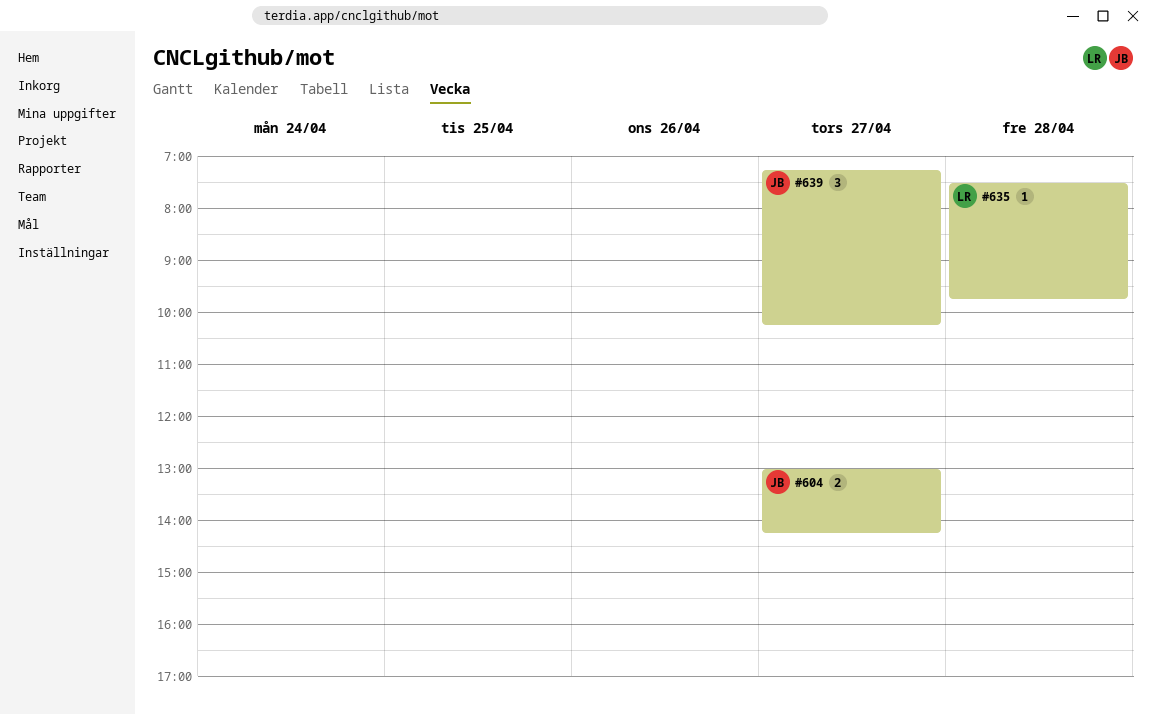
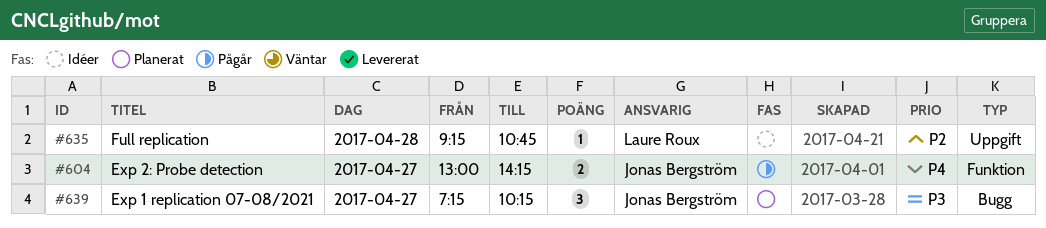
#635, begins: 07:30 -> 09:15
#635, ends: 09:45 -> 10:45

